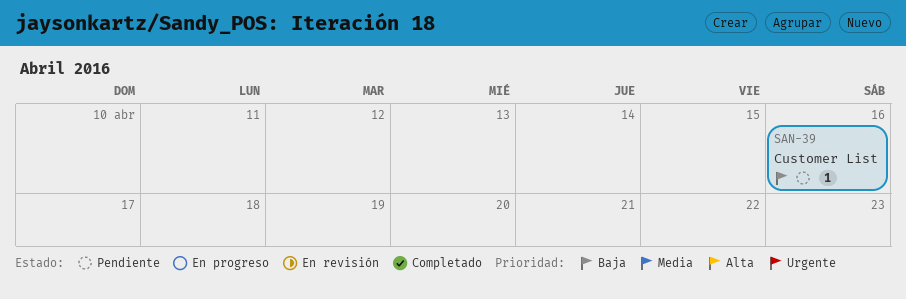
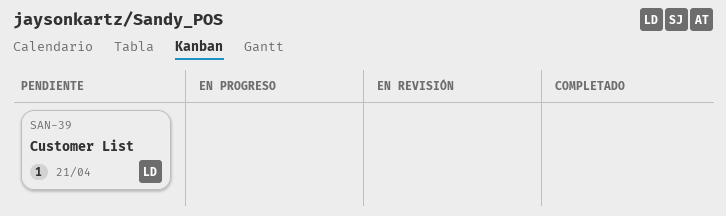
SAN-39, due: Apr 16 -> Apr 21

